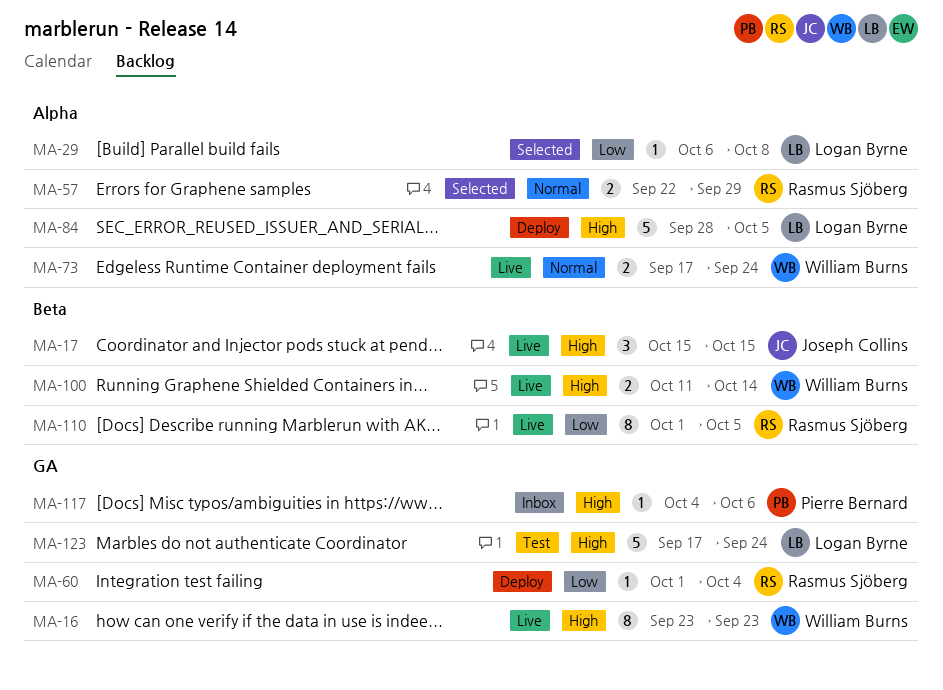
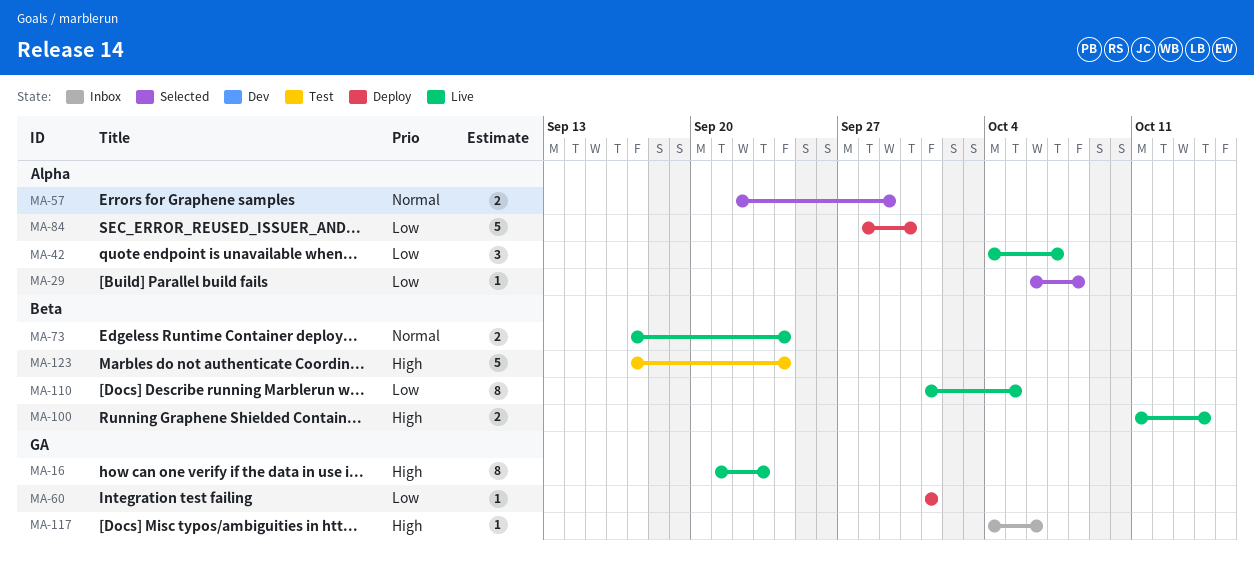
MA-16, start: Sep 23 -> Sep 21
MA-17: present -> none
MA-42: none -> present
MA-60, due: Oct 4 -> Oct 1
MA-73, label: Alpha -> Beta
MA-84, priority: High -> Low
MA-84, due: Oct 5 -> Sep 30
MA-123, label: GA -> Beta

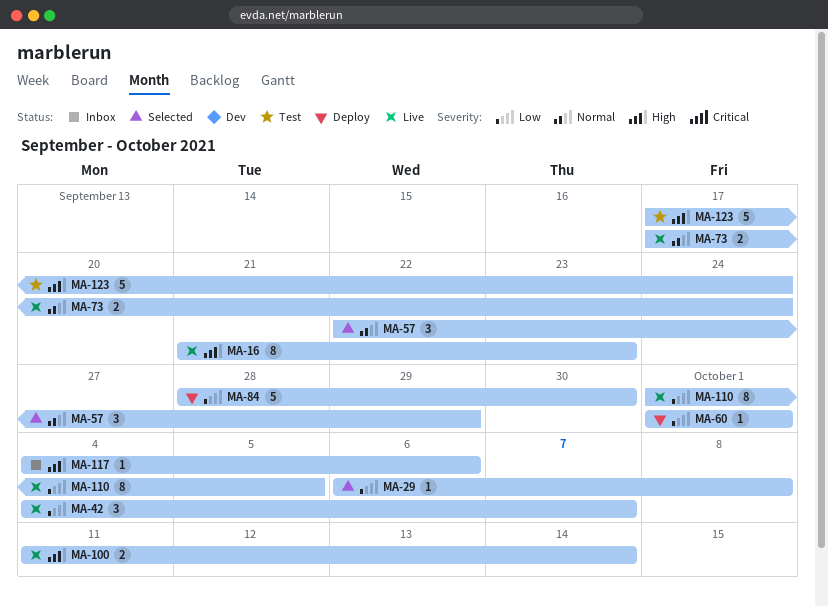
MA-57, estimate: 2 -> 3

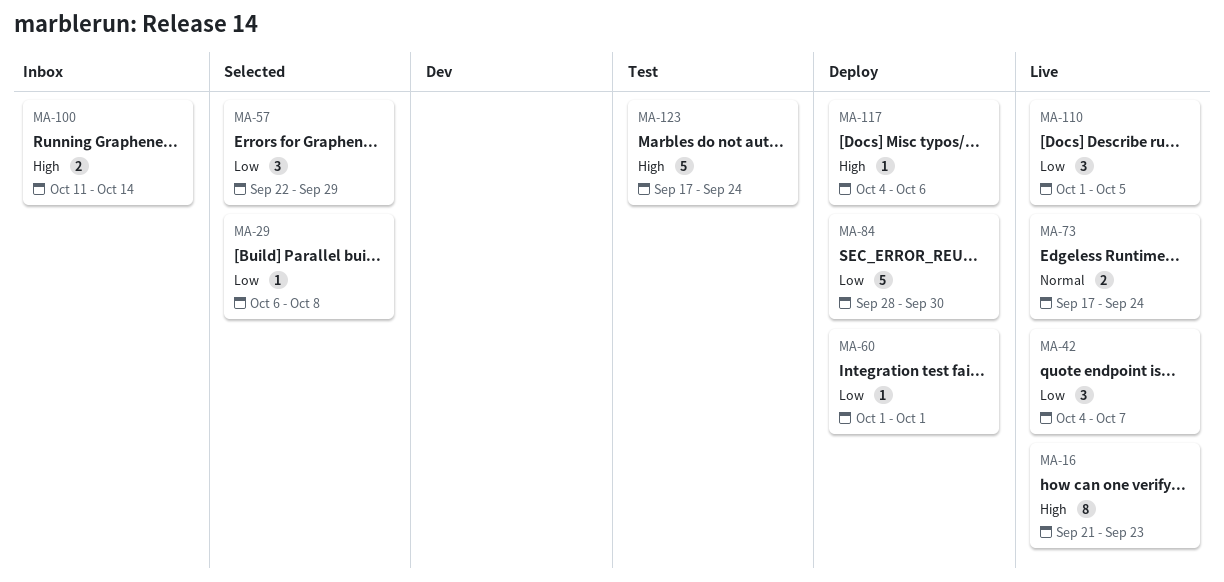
MA-57, priority: Normal -> Low
MA-100, status: Live -> Inbox
MA-110, estimate: 8 -> 3
MA-117, status: Inbox -> Deploy

